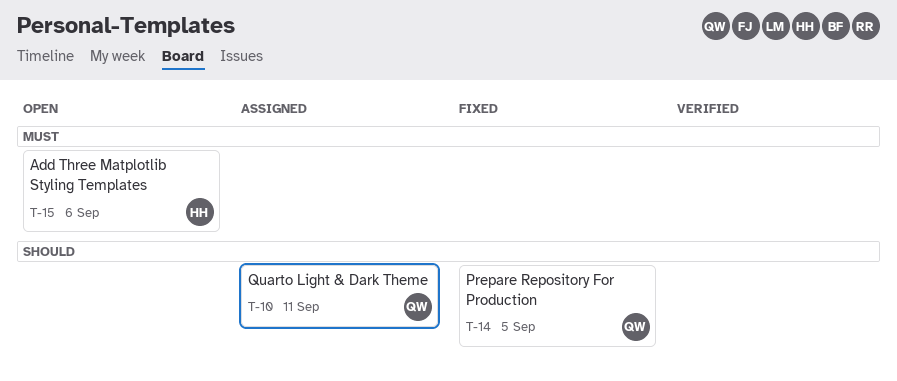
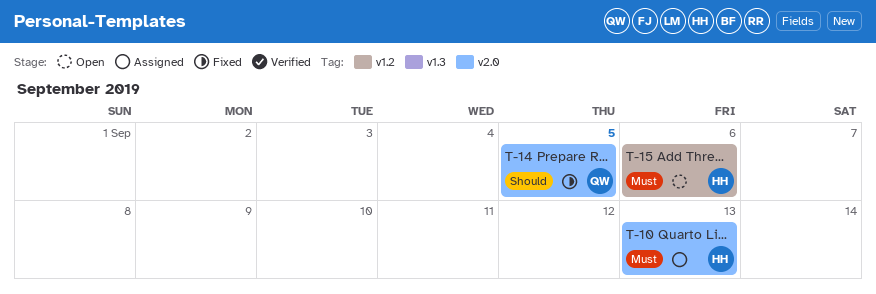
T-10, owner: QW -> HH
T-10, priority: Should -> Must
T-10, due: Sep 11 -> Sep 13

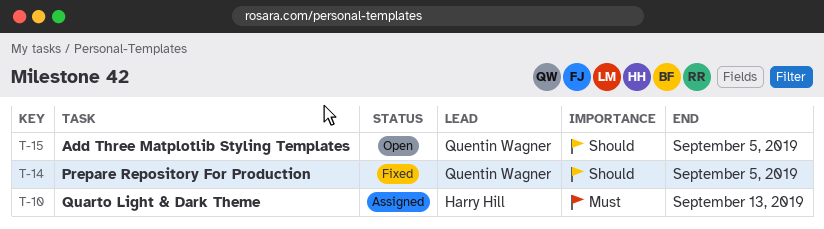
T-15, owner: Harry Hill -> Quentin Wagner
T-15, priority: Must -> Should
T-15, due: Sep 6 -> Sep 5

